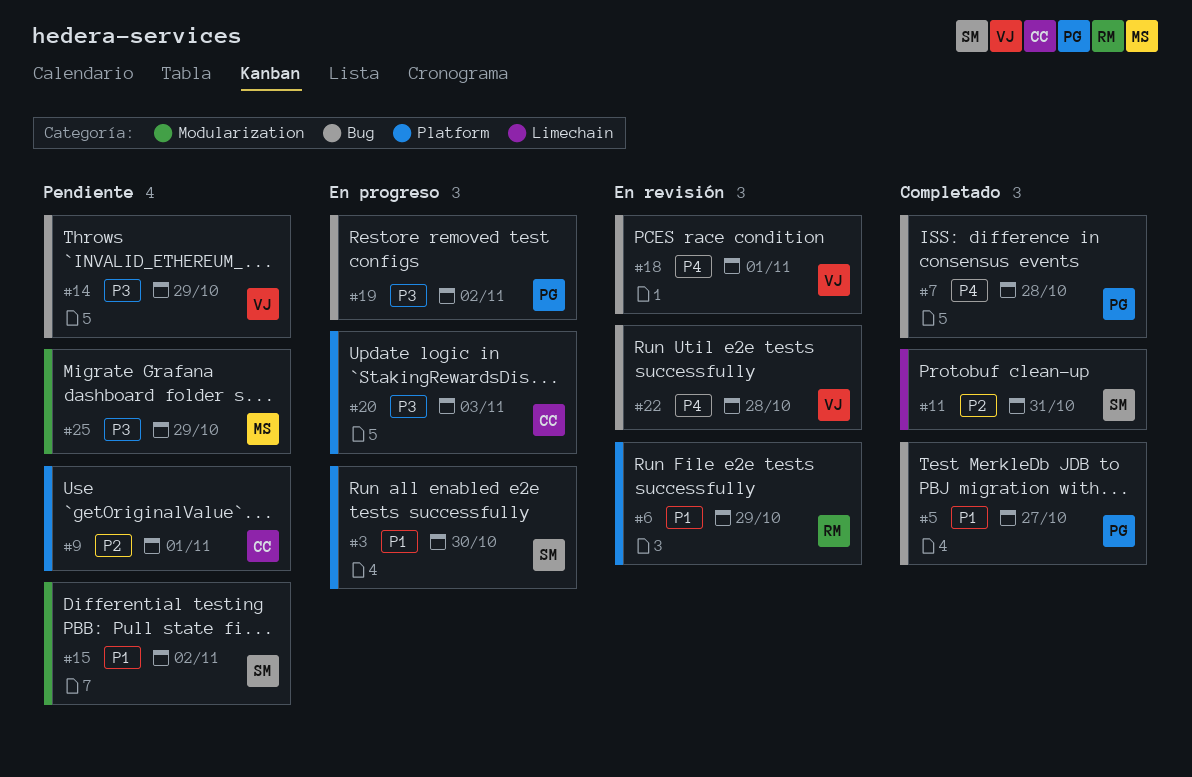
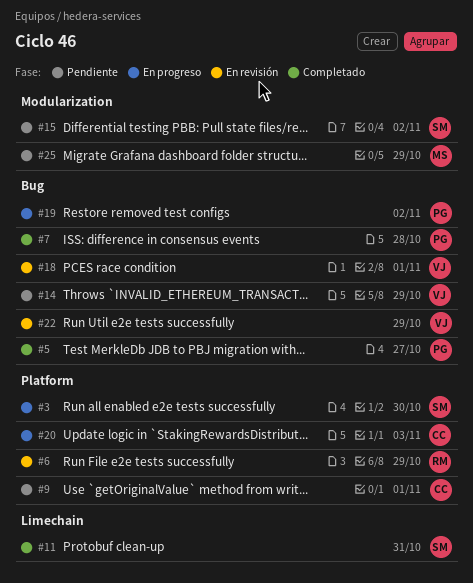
#22, due: Oct 28 -> Oct 29

